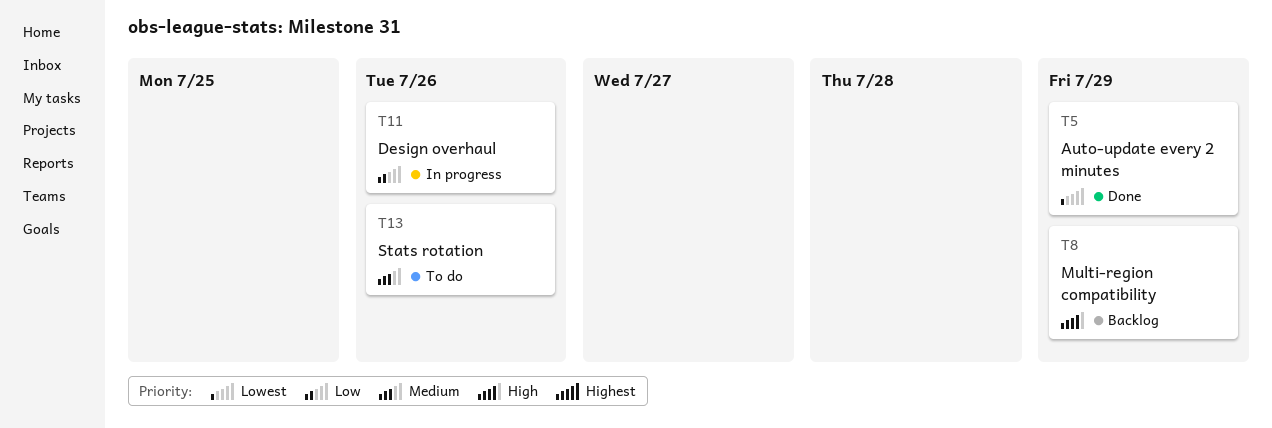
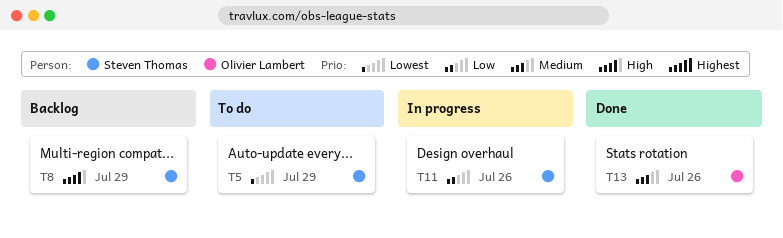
T5, status: Done -> To do
T13, status: To do -> Done

